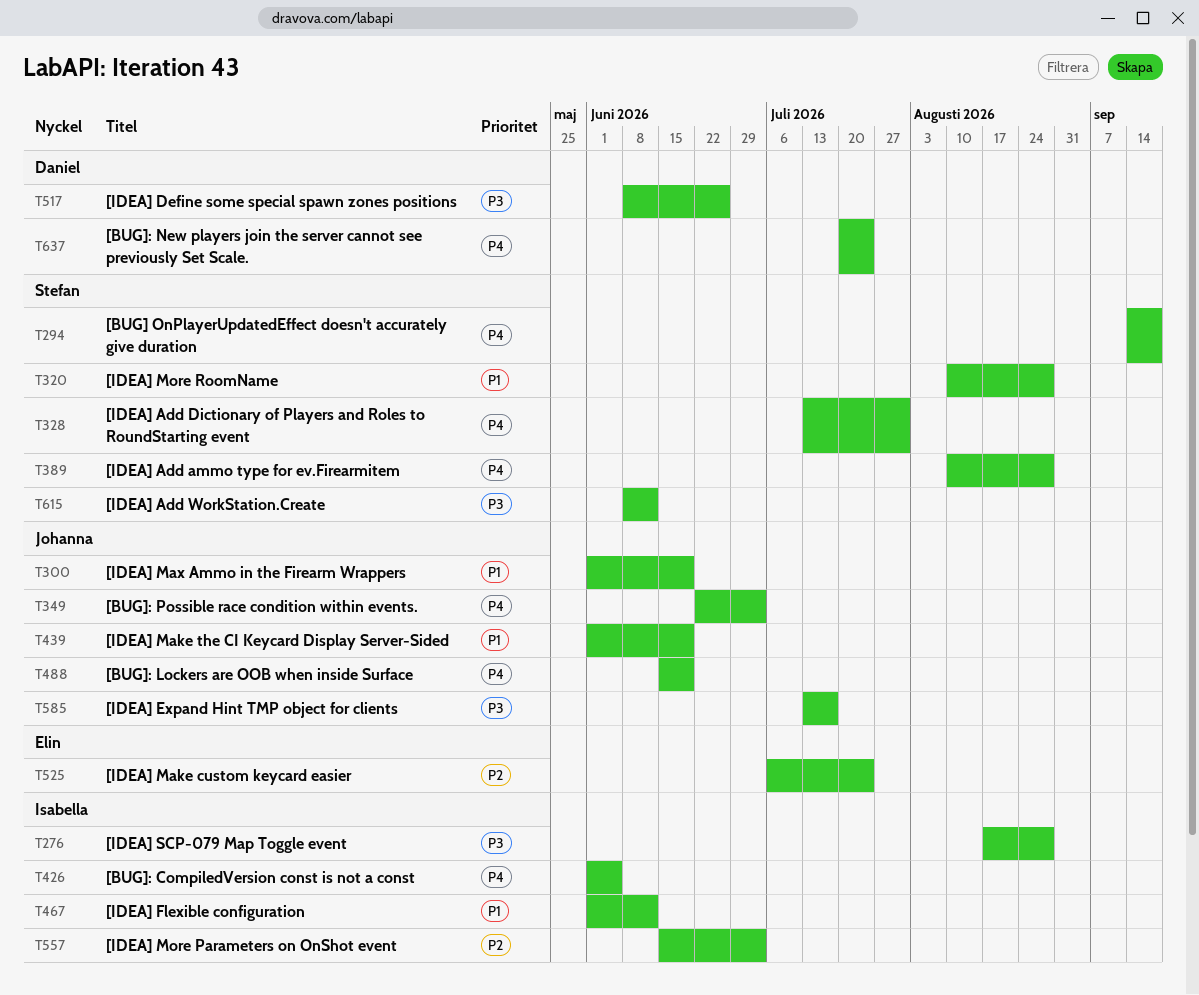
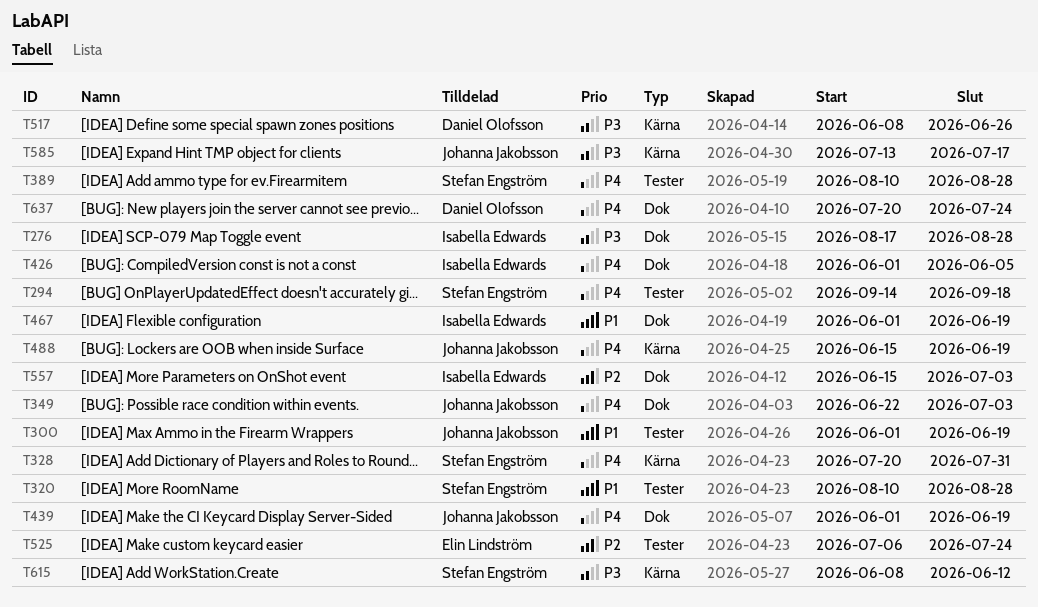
T328, start: Jul 13 -> Jul 20
T439, priority: P1 -> P4
T467, due: Jun 12 -> Jun 19

